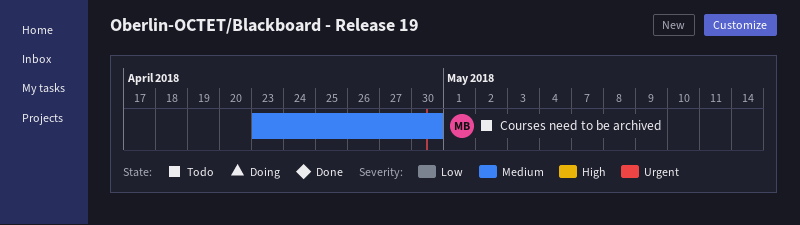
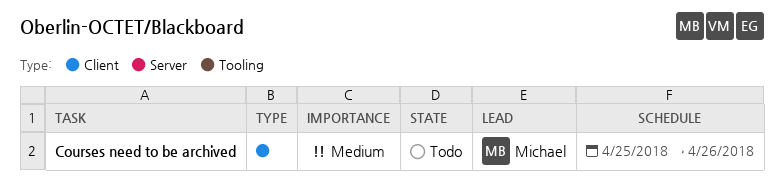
Courses need to be archived, start: Apr 23 -> Apr 25
Courses need to be archived, due: Apr 30 -> Apr 26

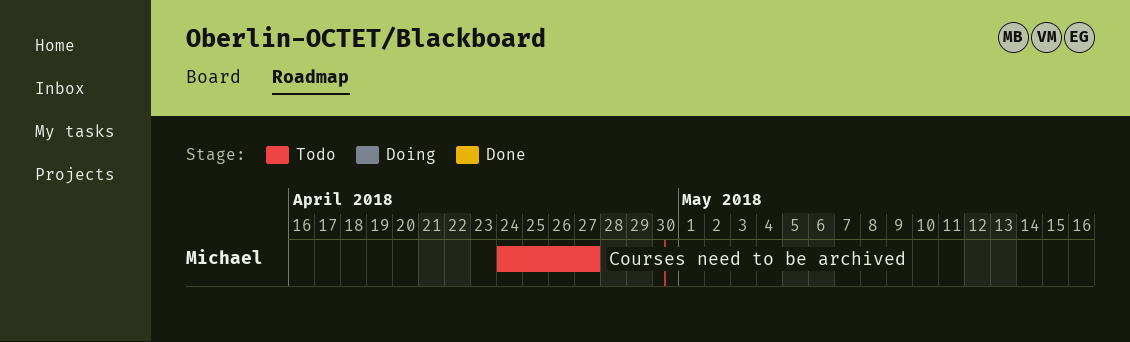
Courses need to be archived, start: Apr 25 -> Apr 24
Courses need to be archived, due: Apr 26 -> Apr 27

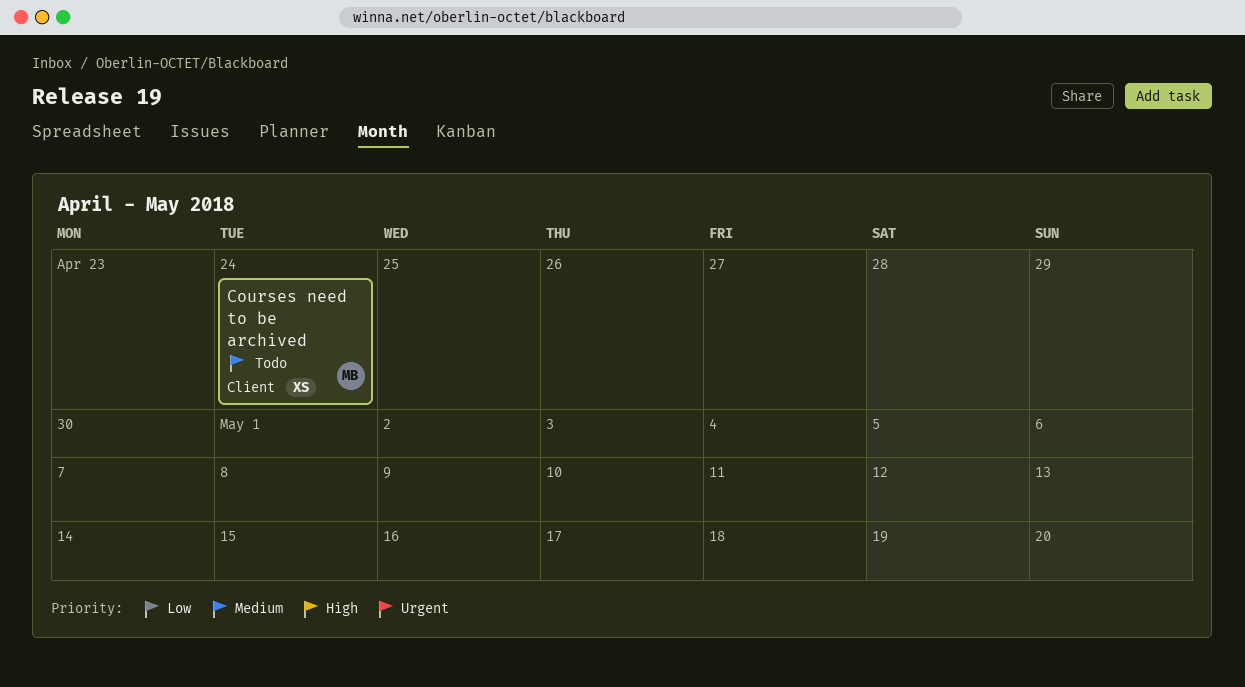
Courses need to be archived, due: Apr 27 -> Apr 24

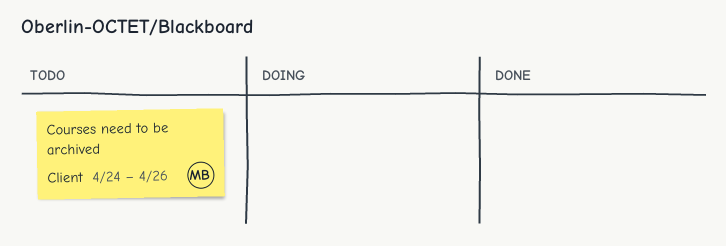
Courses need to be archived, due: Apr 24 -> Apr 26

